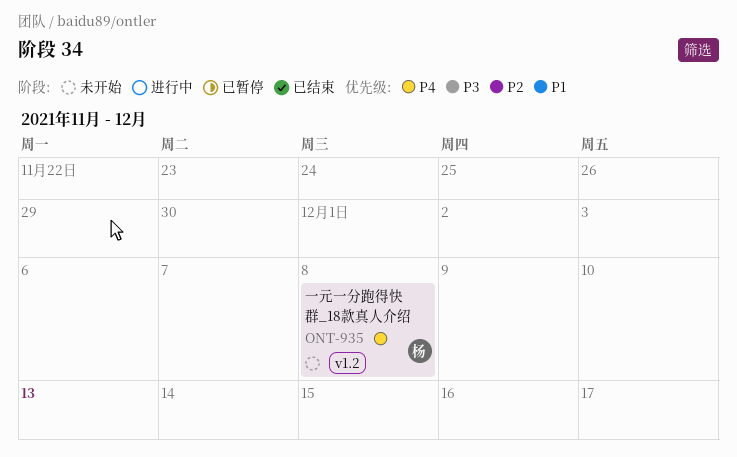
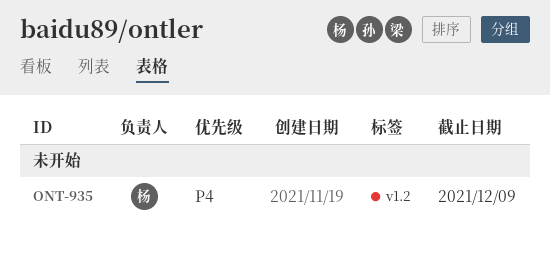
ONT-935, due: Dec 8 -> Dec 9

